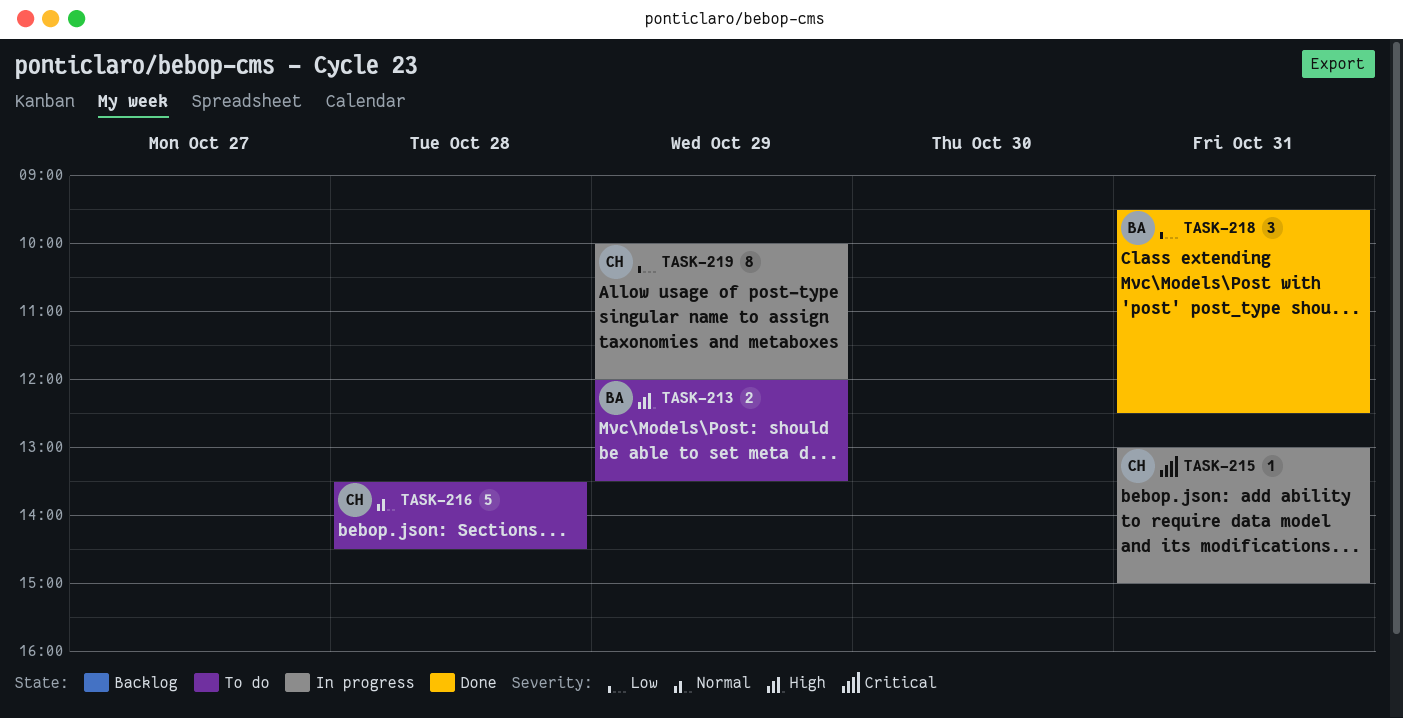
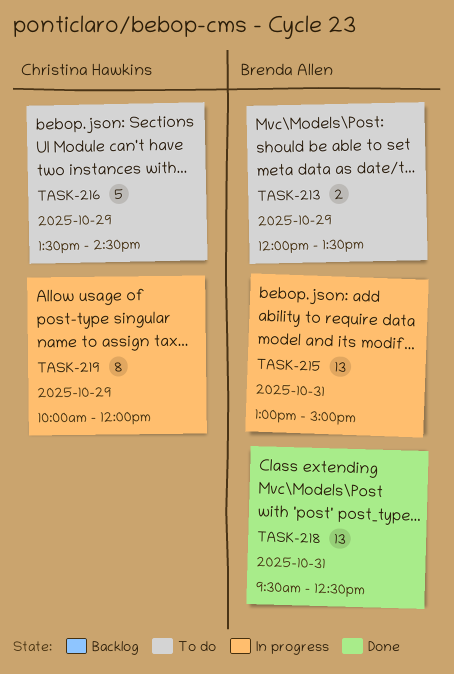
TASK-215, owner: Christina Hawkins -> Brenda Allen
TASK-215, estimate: 1 -> 13
TASK-216, day: Oct 28 -> Oct 29
TASK-218, estimate: 3 -> 13

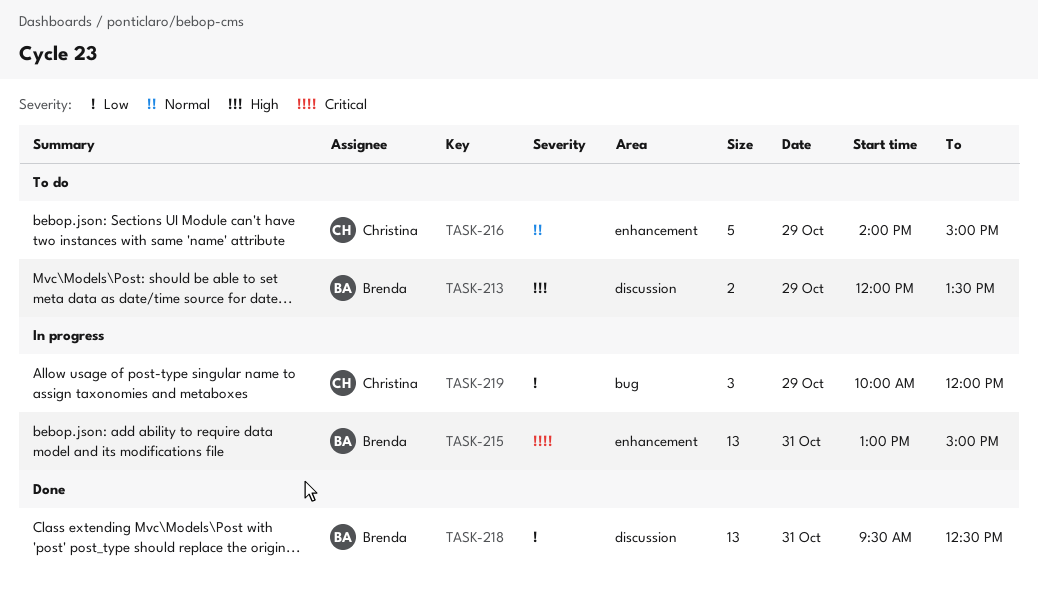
TASK-216, begins: 13:30 -> 14:00
TASK-216, ends: 14:30 -> 15:00
TASK-219, estimate: 8 -> 3

